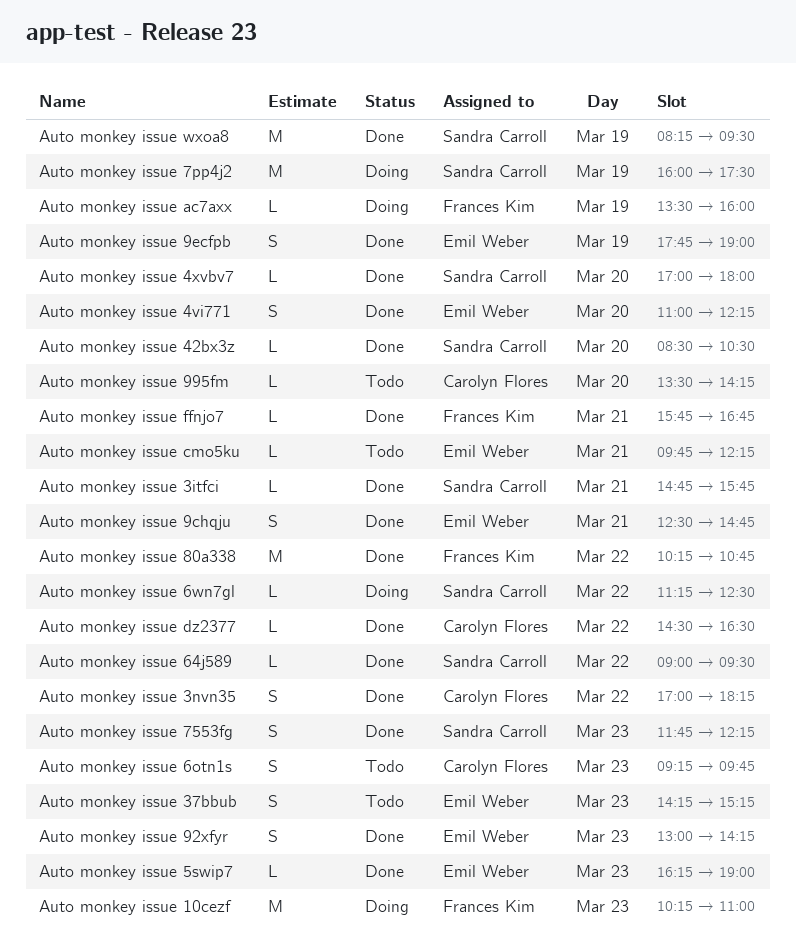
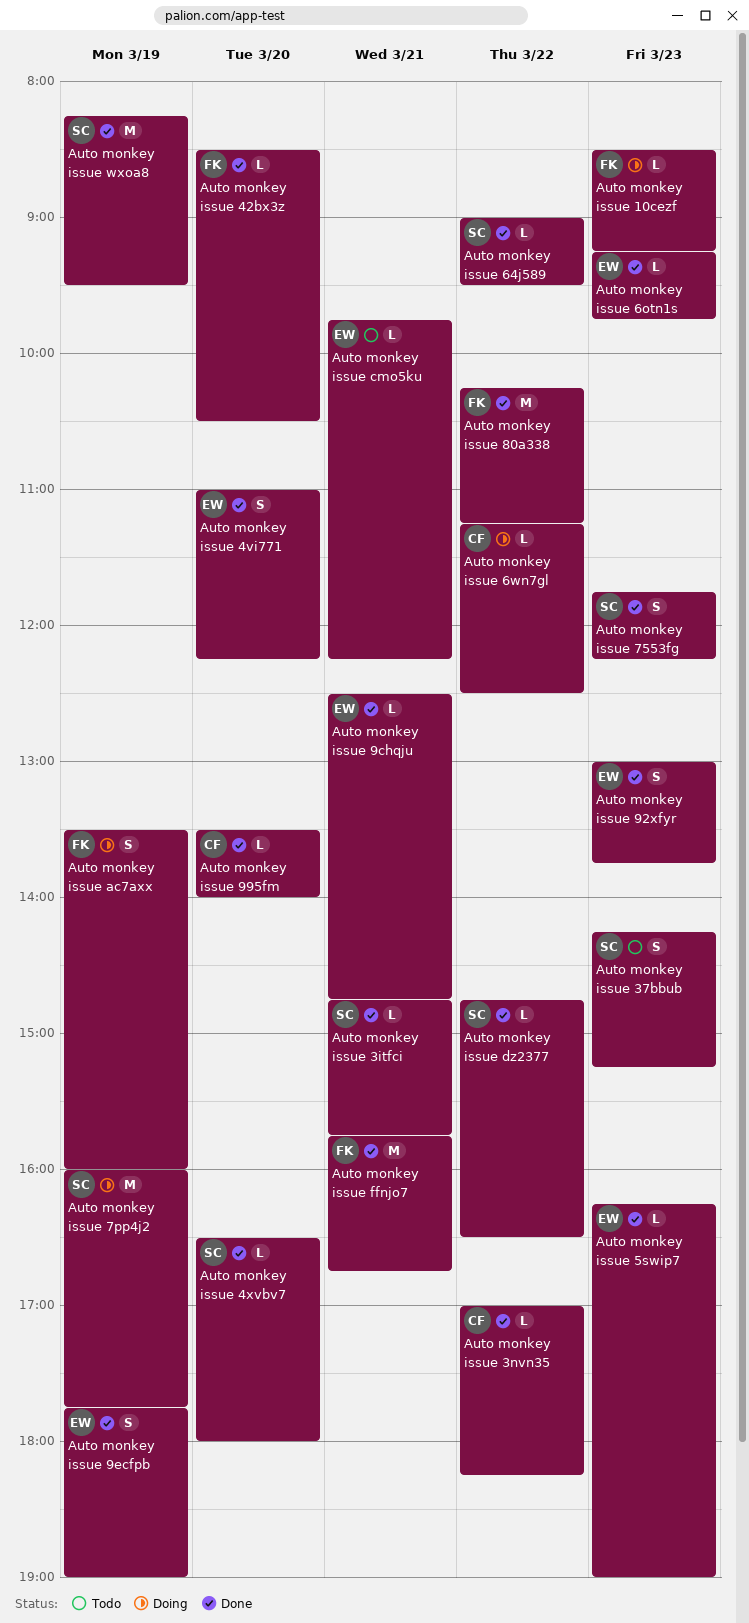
Auto monkey issue 10cezf, estimate: M -> L
Auto monkey issue 10cezf, begins: 10:15 -> 08:30
Auto monkey issue 10cezf, ends: 11:00 -> 09:15
Auto monkey issue 37bbub, owner: Emil Weber -> Sandra Carroll
Auto monkey issue 3nvn35, estimate: S -> L
Auto monkey issue 42bx3z, owner: Sandra Carroll -> Frances Kim
Auto monkey issue 4xvbv7, begins: 17:00 -> 16:30
Auto monkey issue 6otn1s, status: Todo -> Done
Auto monkey issue 6otn1s, owner: Carolyn Flores -> Emil Weber
Auto monkey issue 6otn1s, estimate: S -> L
Auto monkey issue 6wn7gl, owner: Sandra Carroll -> Carolyn Flores
Auto monkey issue 7pp4j2, ends: 17:30 -> 17:45
Auto monkey issue 80a338, ends: 10:45 -> 11:15
Auto monkey issue 92xfyr, ends: 14:15 -> 13:45
Auto monkey issue 995fm, status: Todo -> Done
Auto monkey issue 995fm, ends: 14:15 -> 14:00
Auto monkey issue 9chqju, estimate: S -> L
Auto monkey issue ac7axx, estimate: L -> S
Auto monkey issue dz2377, owner: Carolyn Flores -> Sandra Carroll
Auto monkey issue dz2377, begins: 14:30 -> 14:45
Auto monkey issue ffnjo7, estimate: L -> M

